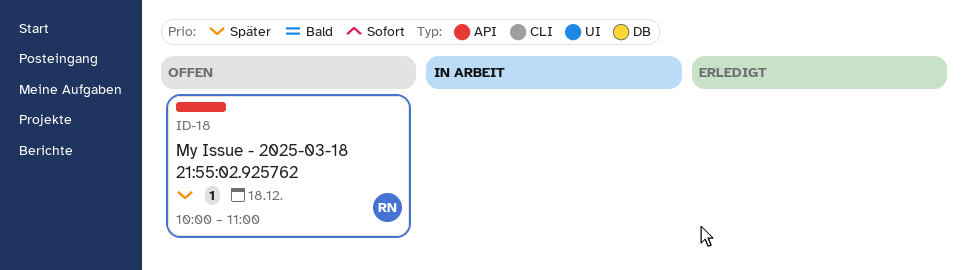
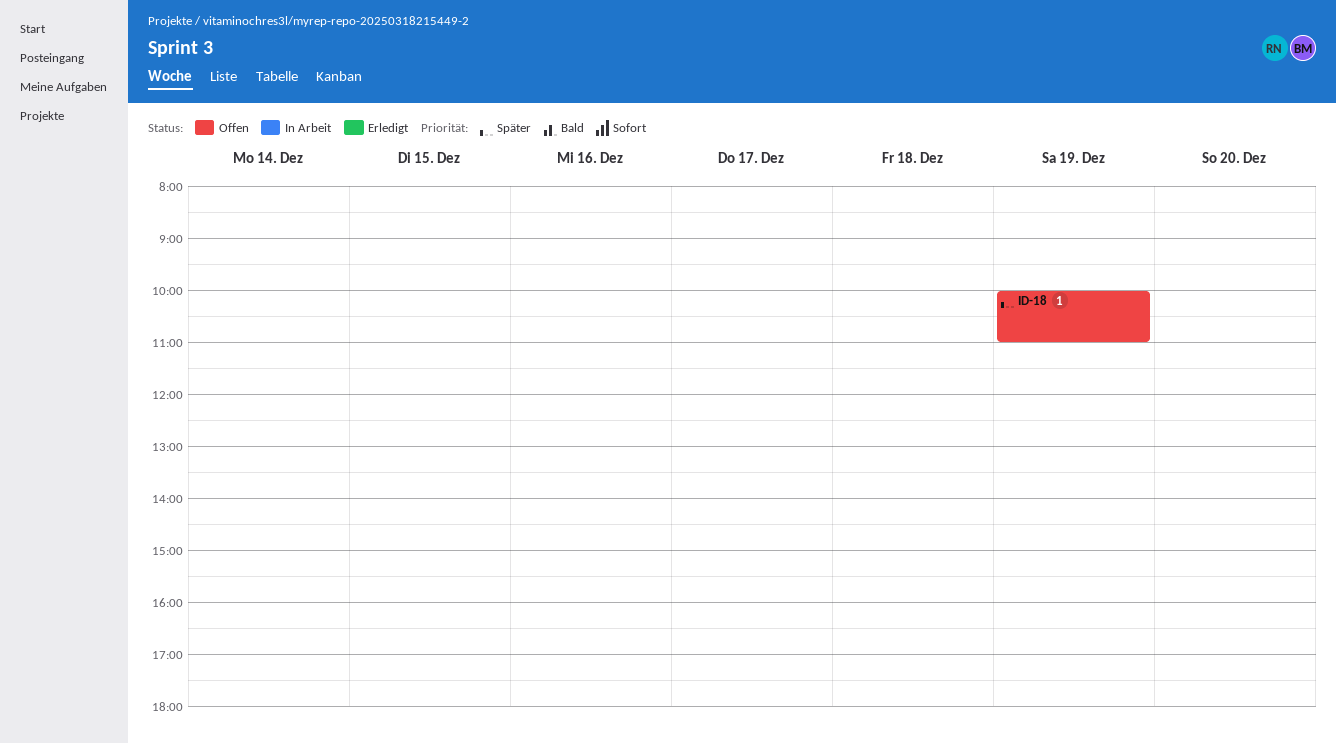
ID-18, day: Dec 18 -> Dec 19

